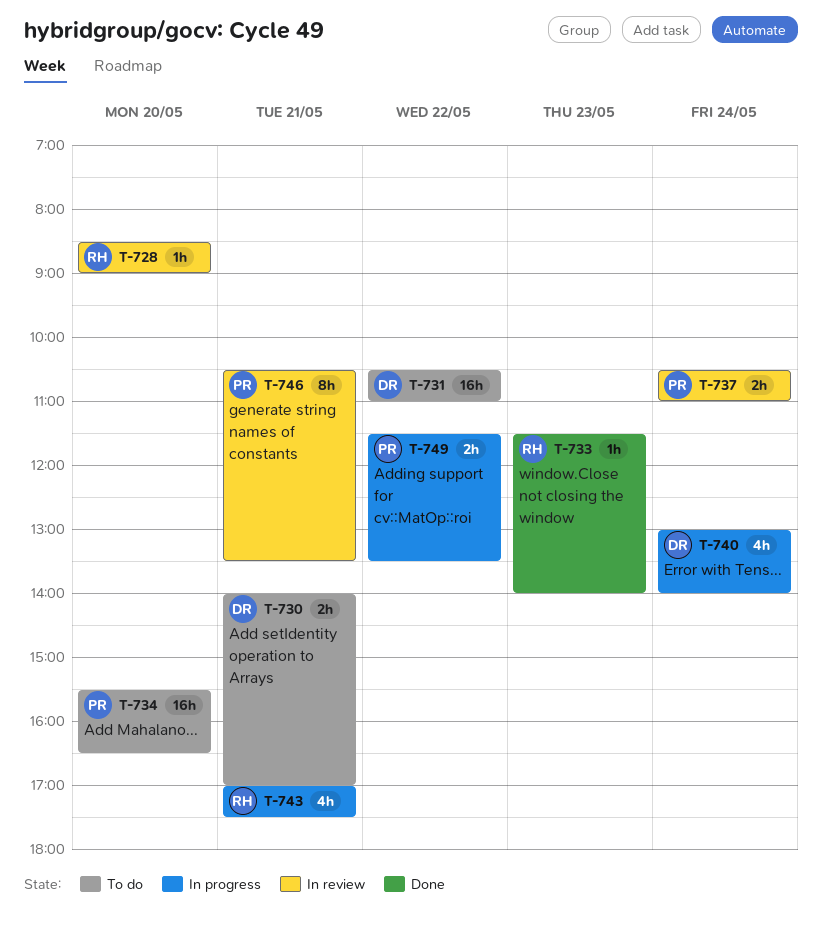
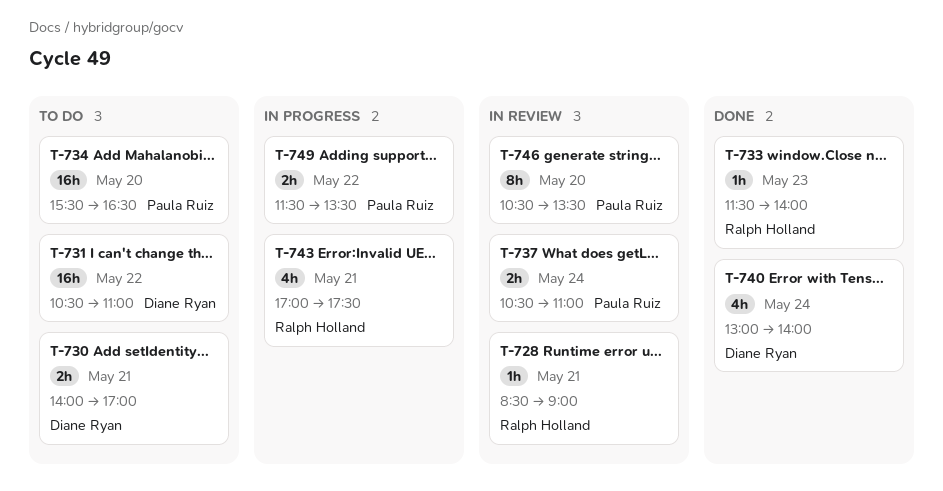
T-728, day: May 20 -> May 21
T-740, status: In progress -> Done
T-746, day: May 21 -> May 20

